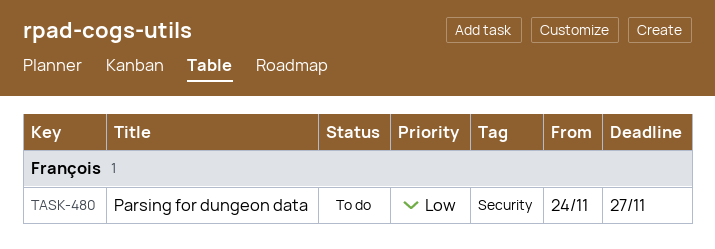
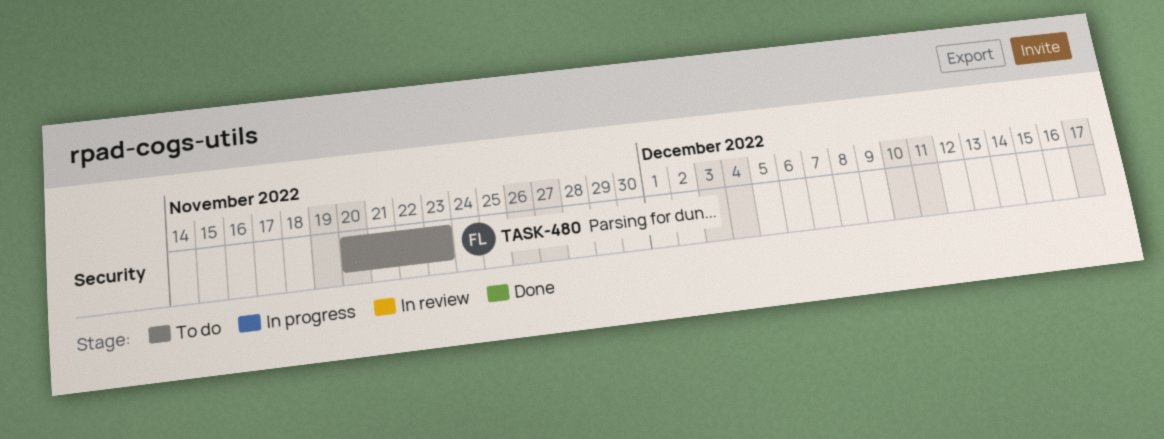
TASK-480, start: Nov 24 -> Nov 20
TASK-480, due: Nov 27 -> Nov 23

